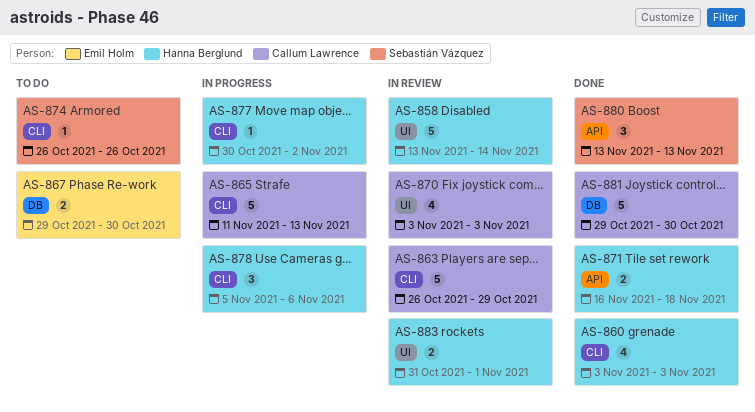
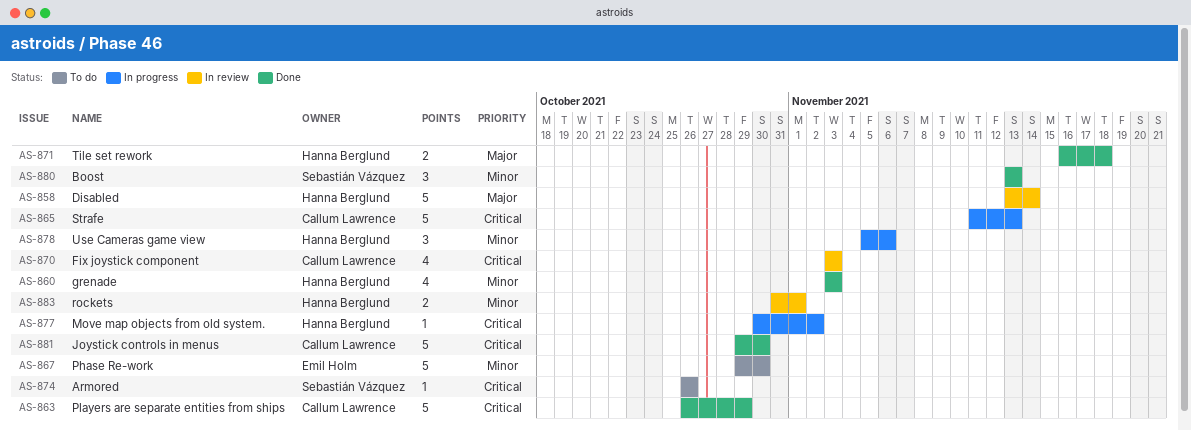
AS-863, status: In review -> Done
AS-867, estimate: 2 -> 5

